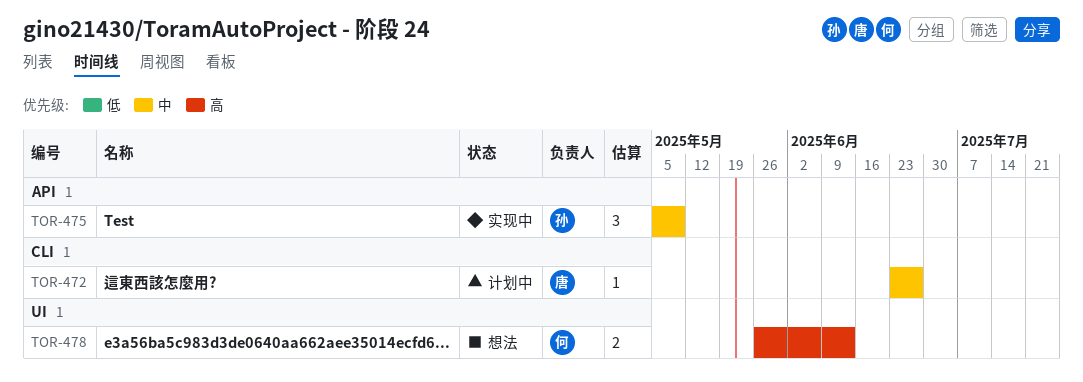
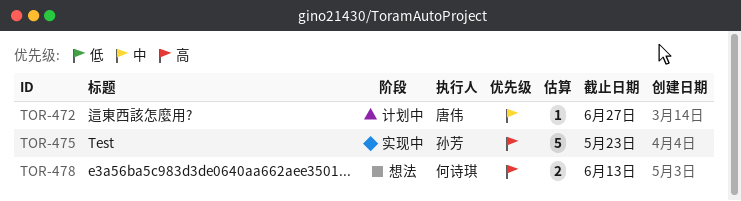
TOR-475, priority: 中 -> 高
TOR-475, estimate: 3 -> 5
TOR-475, due: May 9 -> May 23

